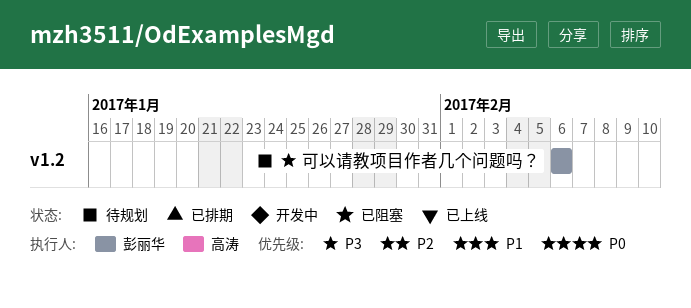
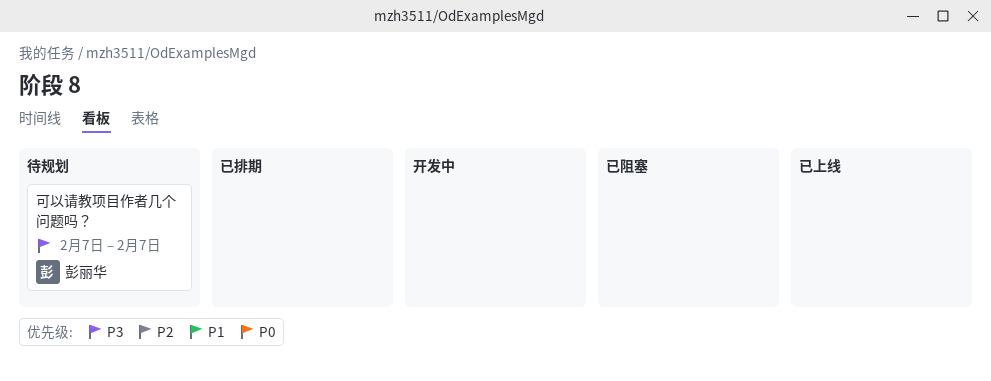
可以请教项目作者几个问题吗？, start: Feb 6 -> Feb 7
可以请教项目作者几个问题吗？, due: Feb 6 -> Feb 7

